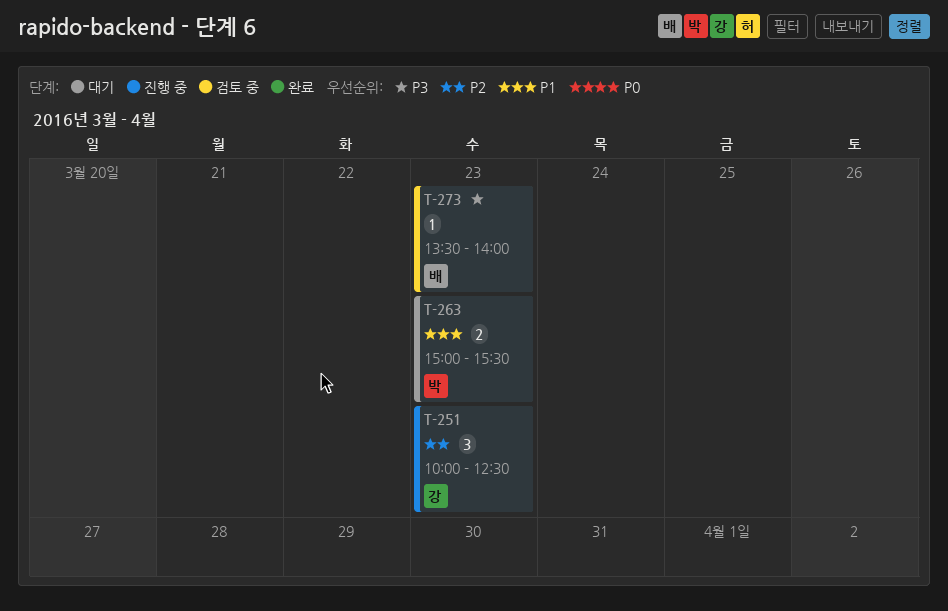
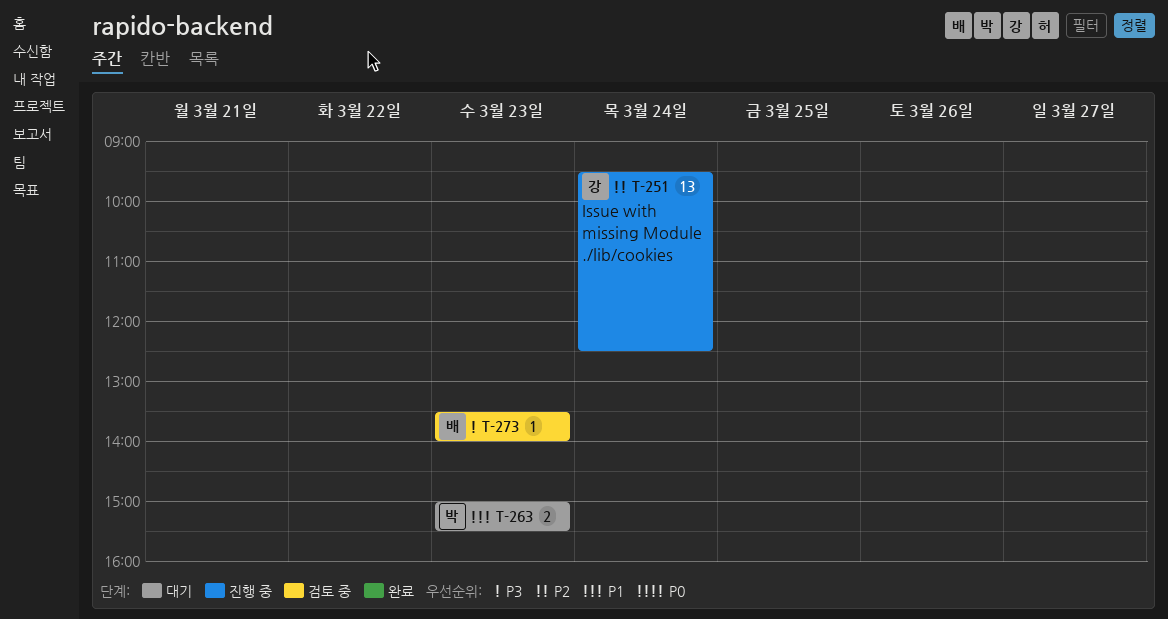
T-251, estimate: 3 -> 13
T-251, day: Mar 23 -> Mar 24
T-251, begins: 10:00 -> 09:30

